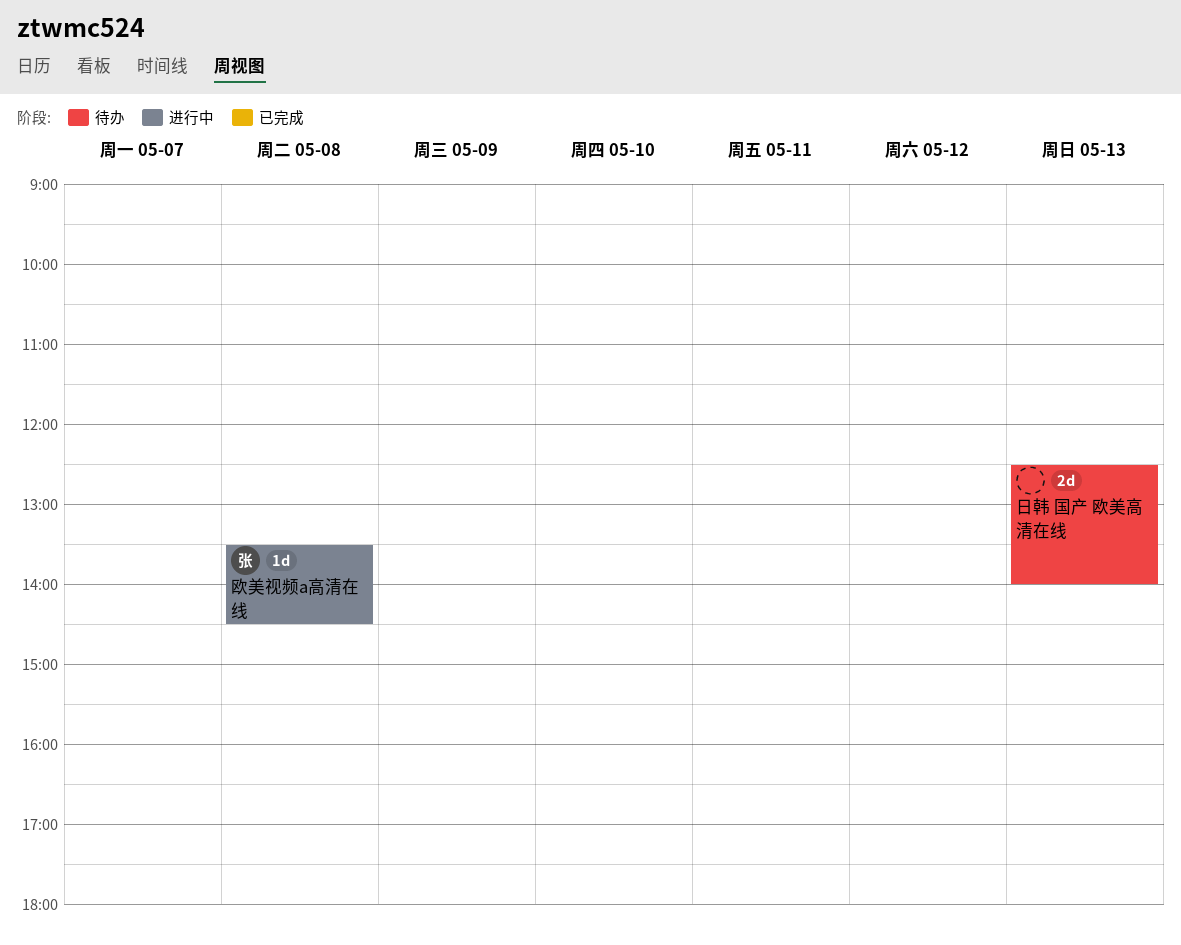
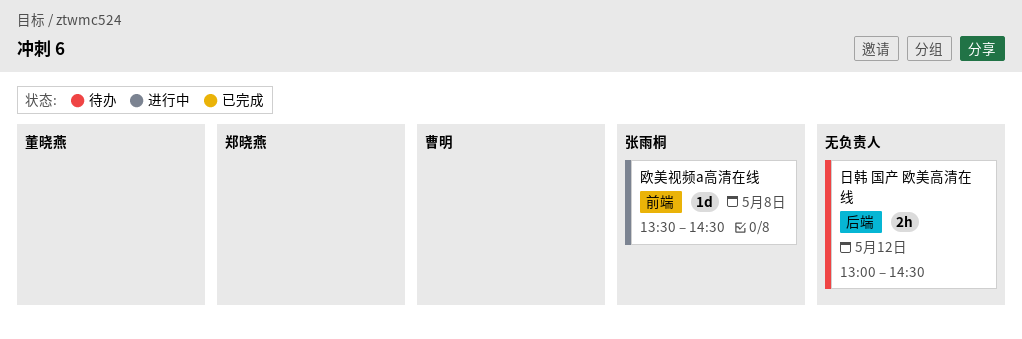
日韩 国产 欧美高清在线, estimate: 2d -> 2h
日韩 国产 欧美高清在线, day: May 13 -> May 12
日韩 国产 欧美高清在线, begins: 12:30 -> 13:00
日韩 国产 欧美高清在线, ends: 14:00 -> 14:30

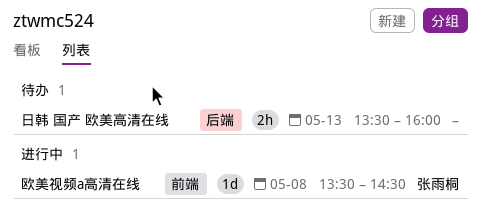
日韩 国产 欧美高清在线, day: May 12 -> May 13
日韩 国产 欧美高清在线, begins: 13:00 -> 13:30
日韩 国产 欧美高清在线, ends: 14:30 -> 16:00

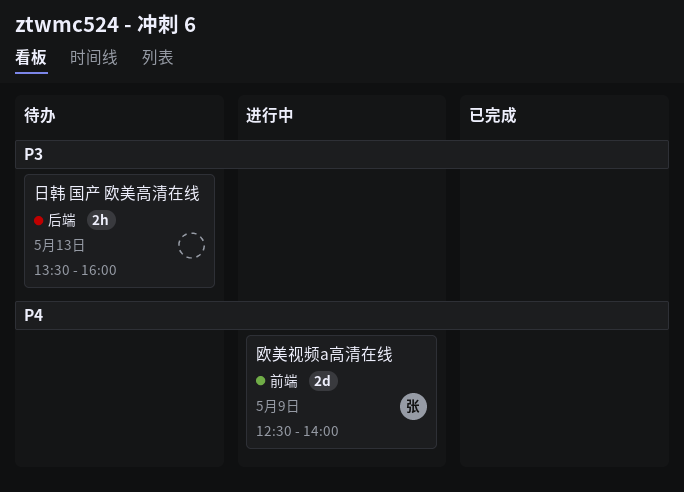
欧美视频a高清在线, estimate: 1d -> 2d
欧美视频a高清在线, day: May 8 -> May 9
欧美视频a高清在线, begins: 13:30 -> 12:30
欧美视频a高清在线, ends: 14:30 -> 14:00

